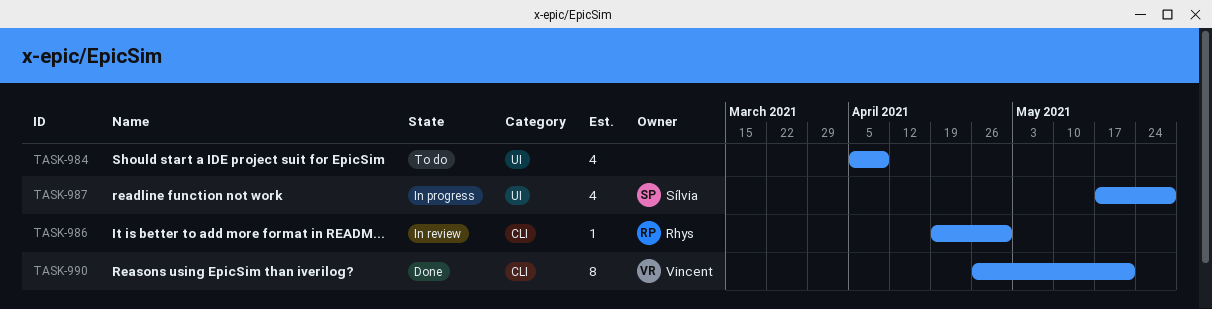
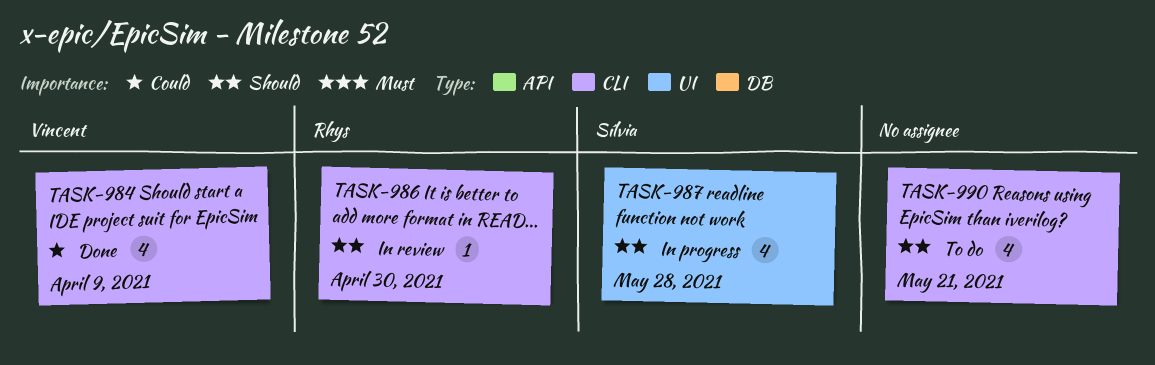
TASK-984, status: To do -> Done
TASK-984, owner: none -> Vincent
TASK-984, label: UI -> CLI
TASK-990, status: Done -> To do
TASK-990, owner: Vincent -> none
TASK-990, estimate: 8 -> 4

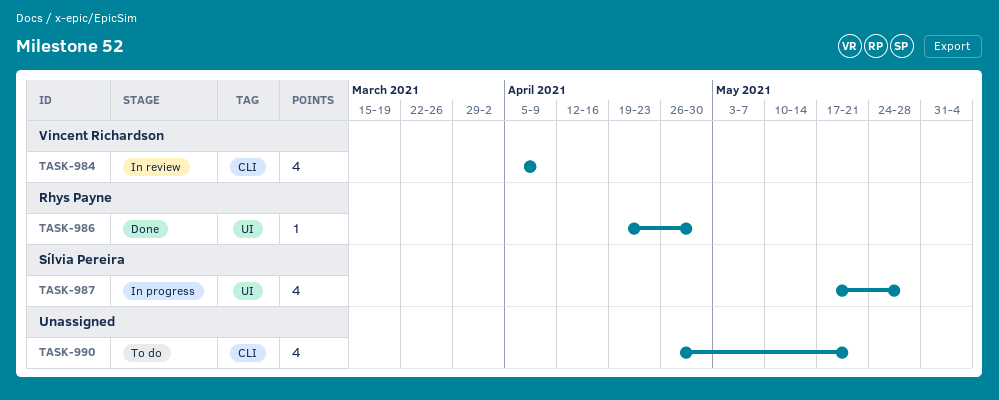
TASK-984, status: Done -> In review
TASK-986, status: In review -> Done
TASK-986, label: CLI -> UI

